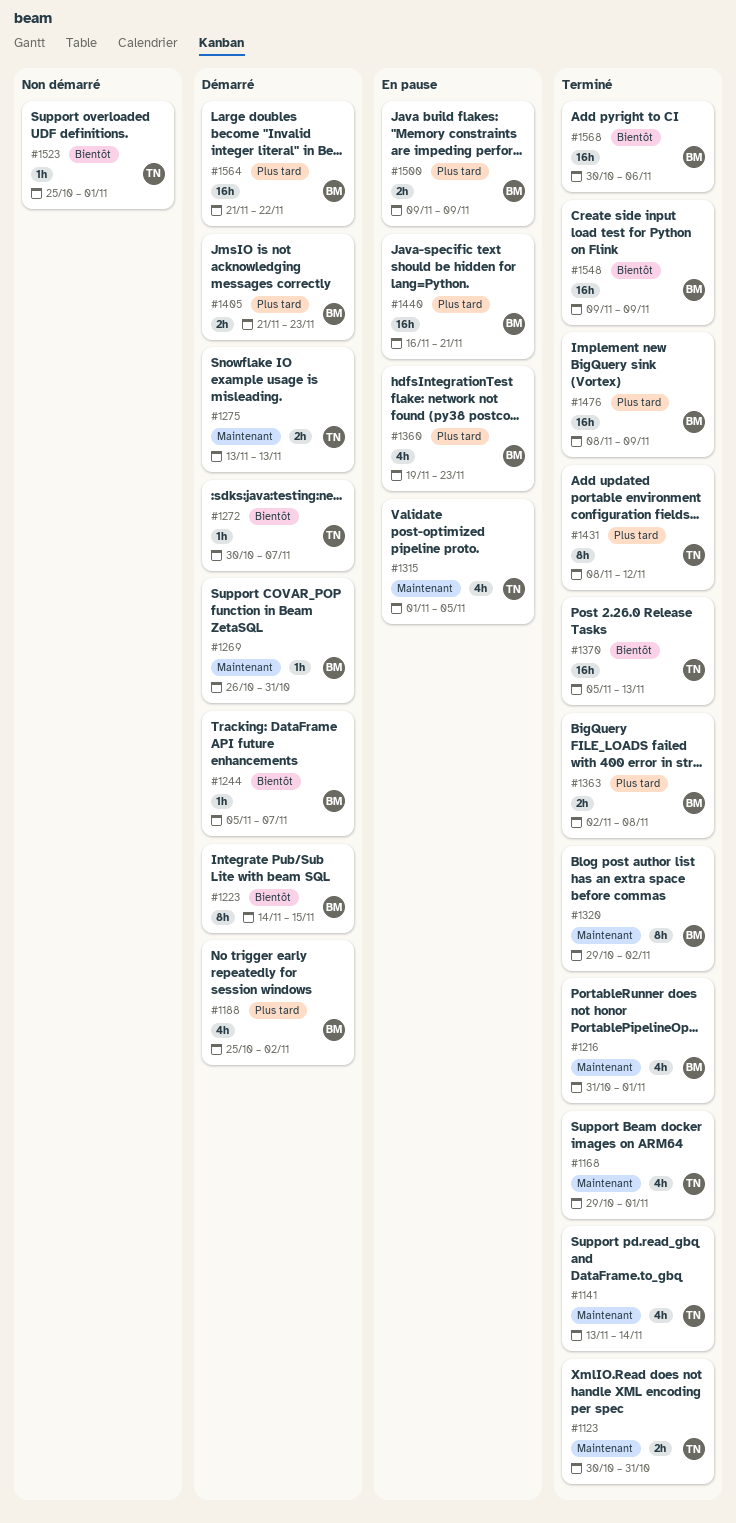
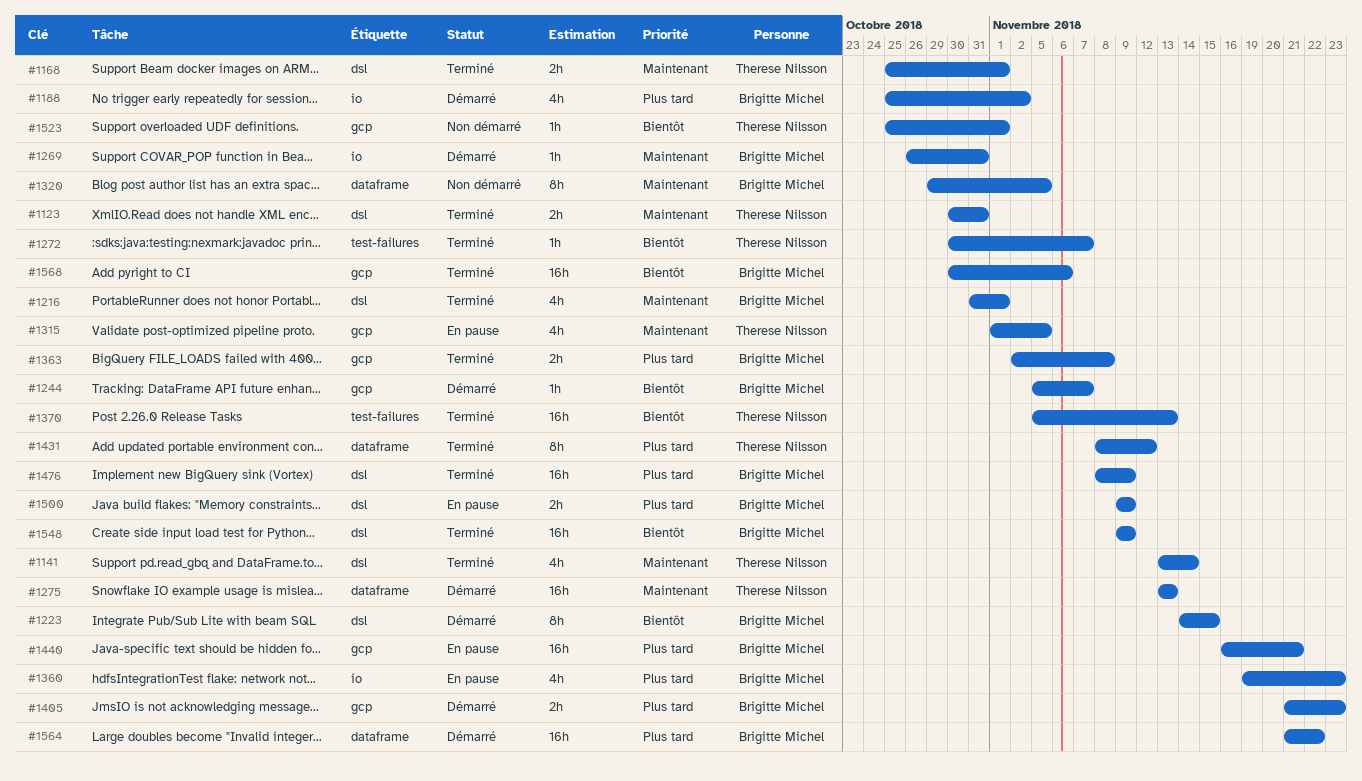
#1168, estimate: 4h -> 2h
#1168, start: Oct 29 -> Oct 25
#1272, status: Démarré -> Terminé
#1275, estimate: 2h -> 16h
#1320, status: Terminé -> Non démarré
#1320, due: Nov 2 -> Nov 5

